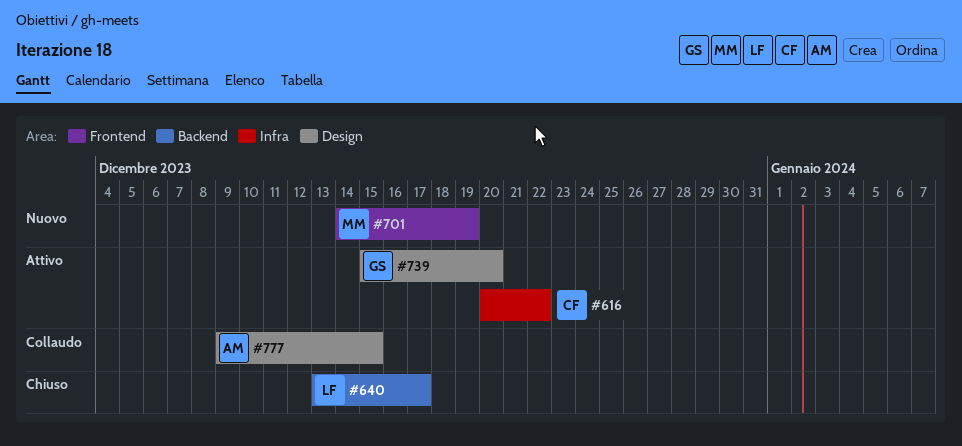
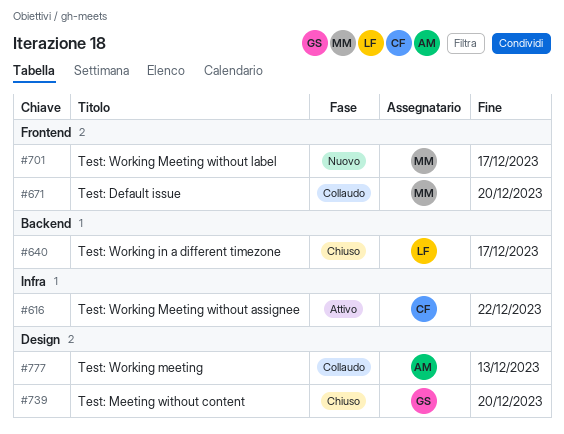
#671: none -> present
#701, due: Dec 19 -> Dec 17
#739, status: Attivo -> Chiuso
#777, due: Dec 15 -> Dec 13

